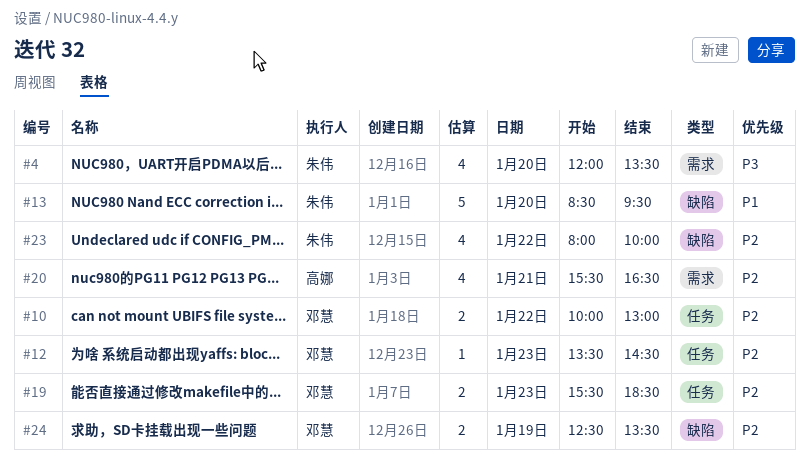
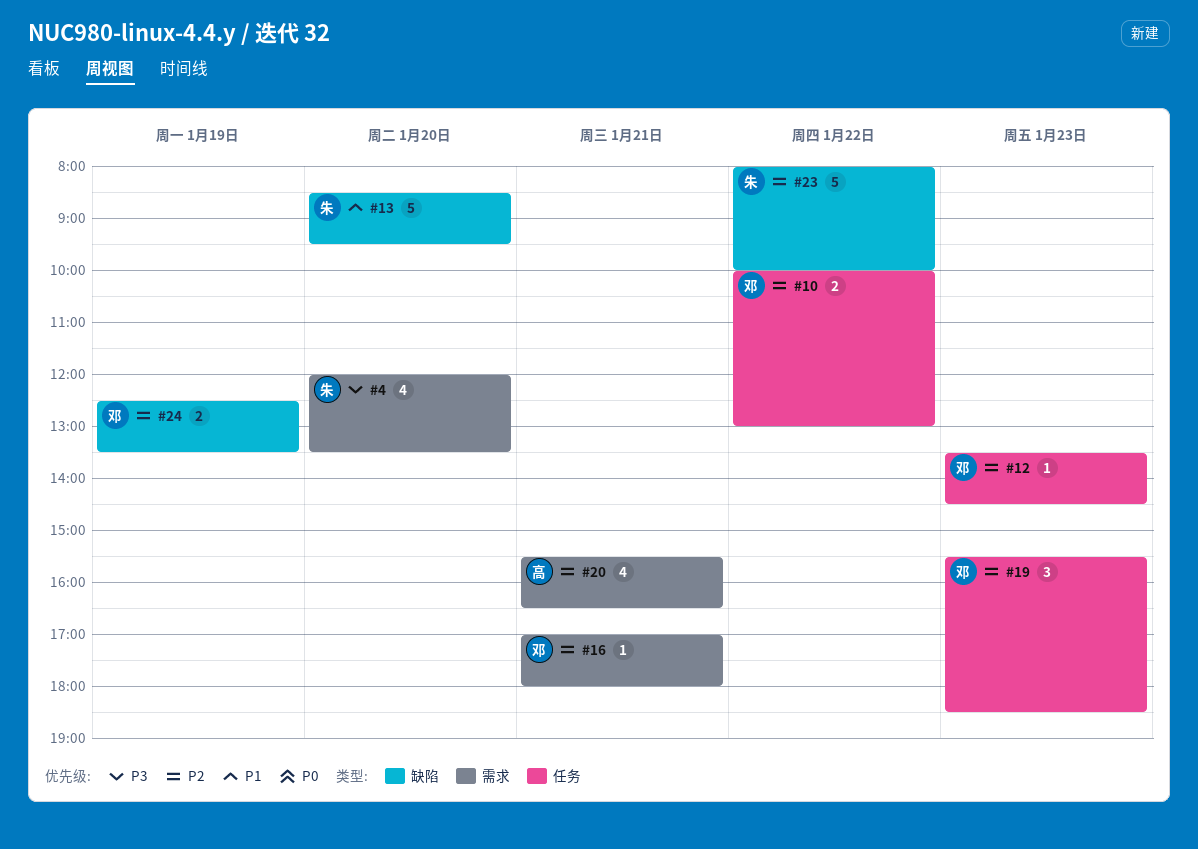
#16: none -> present
#19, estimate: 2 -> 3
#23, estimate: 4 -> 5

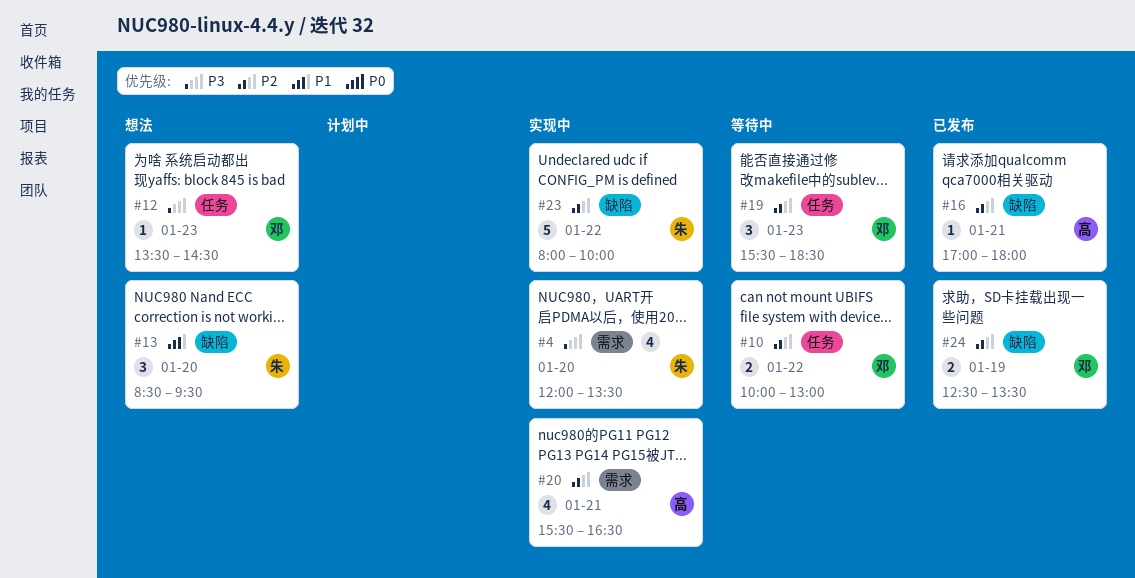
#12, priority: P2 -> P3
#13, estimate: 5 -> 3
#16, owner: 邓 -> 高
#16, label: 需求 -> 缺陷

